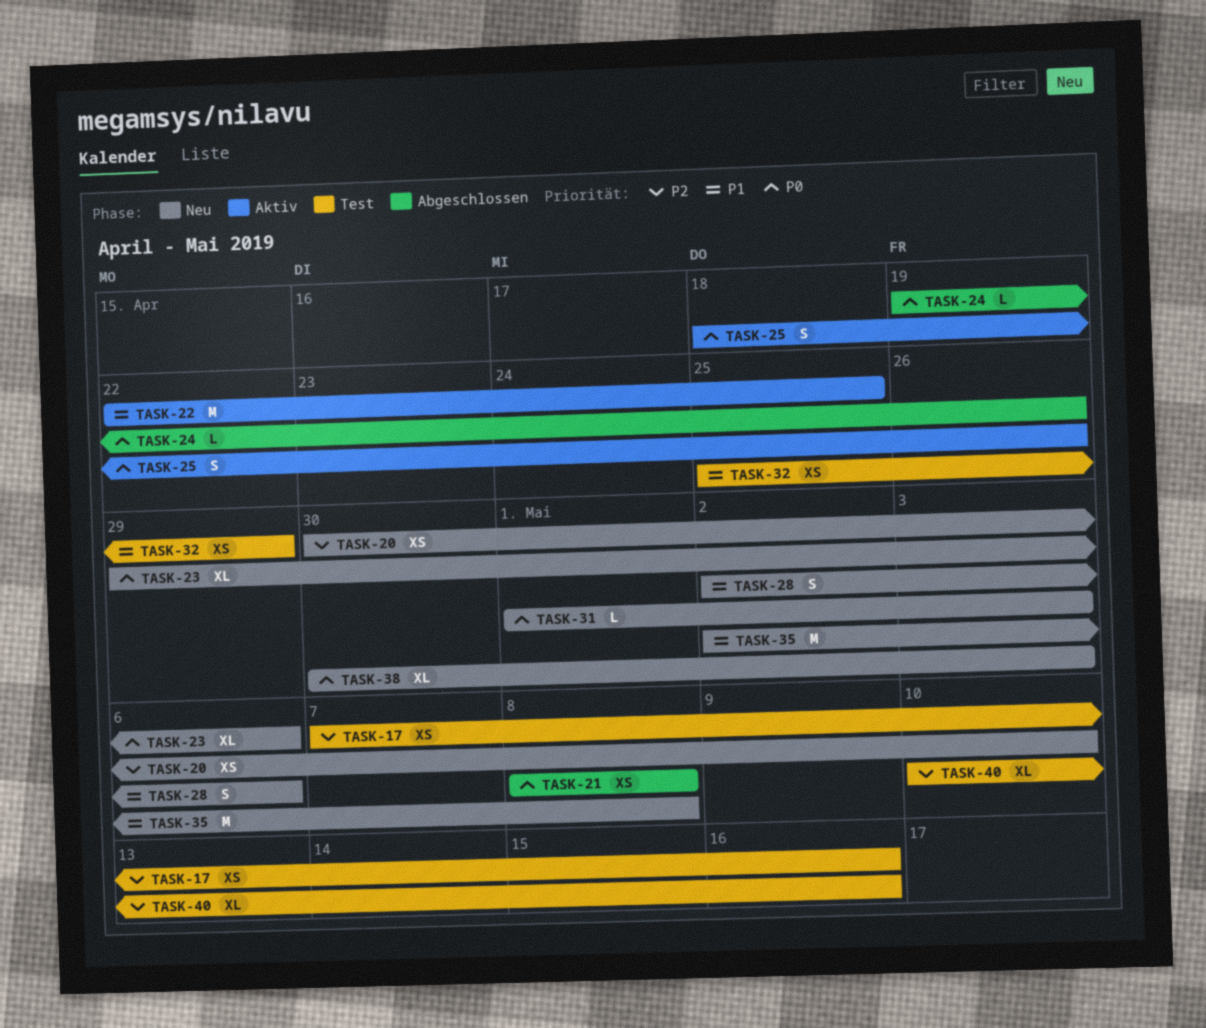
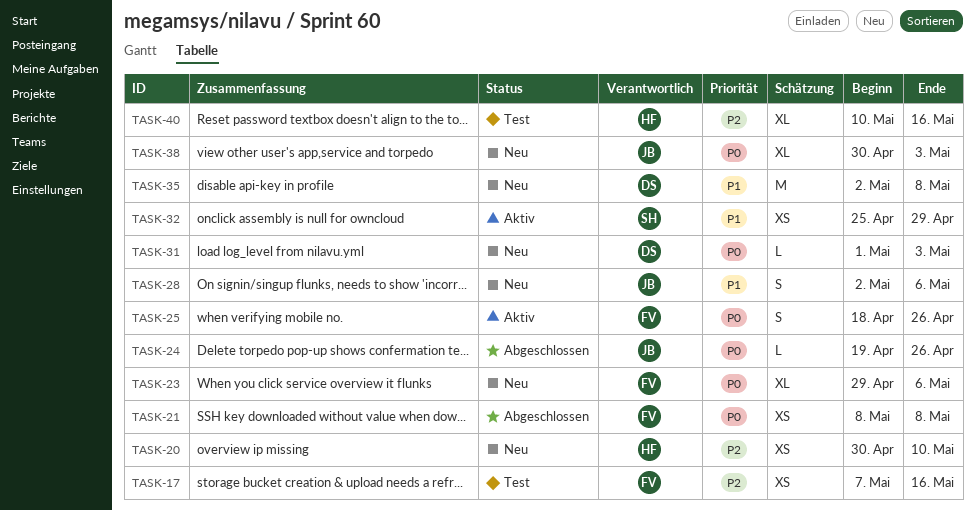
TASK-22: present -> none
TASK-32, status: Test -> Aktiv

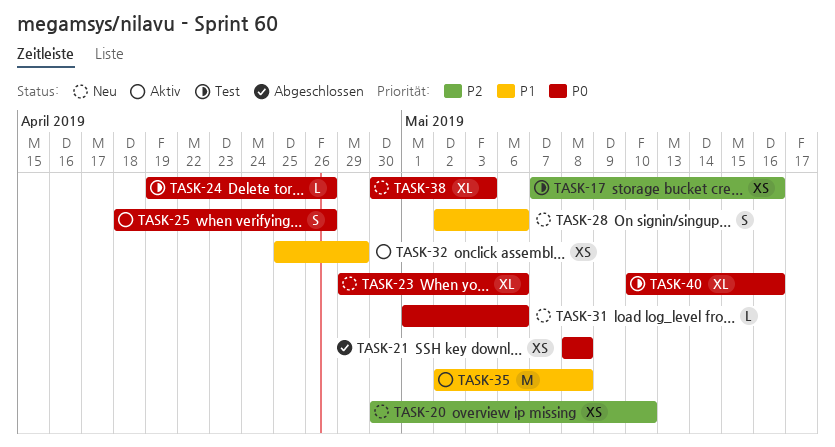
TASK-24, status: Abgeschlossen -> Test
TASK-31, due: May 3 -> May 6
TASK-35, status: Neu -> Aktiv
TASK-40, priority: P2 -> P0

